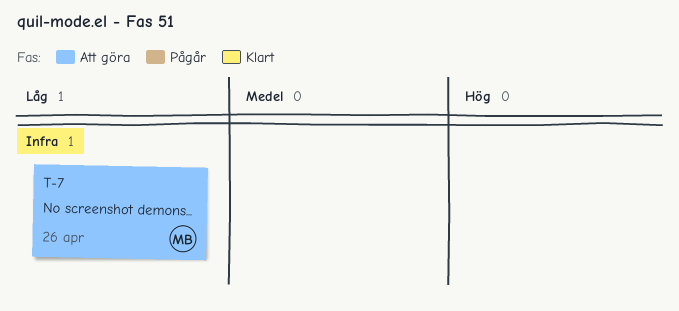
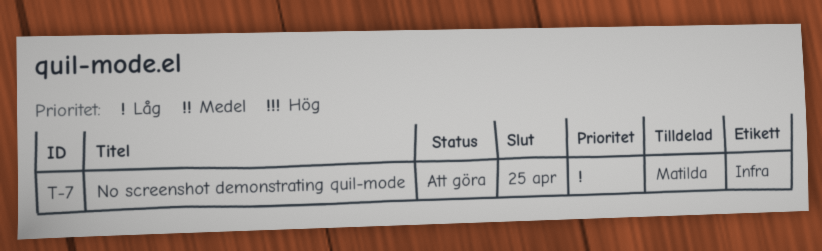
T-7, due: Apr 26 -> Apr 25

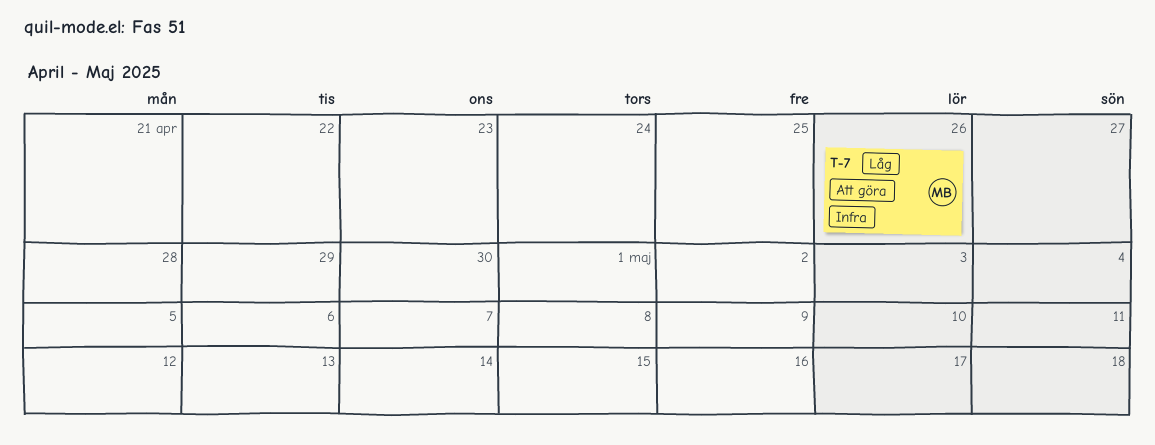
T-7, due: Apr 25 -> Apr 26

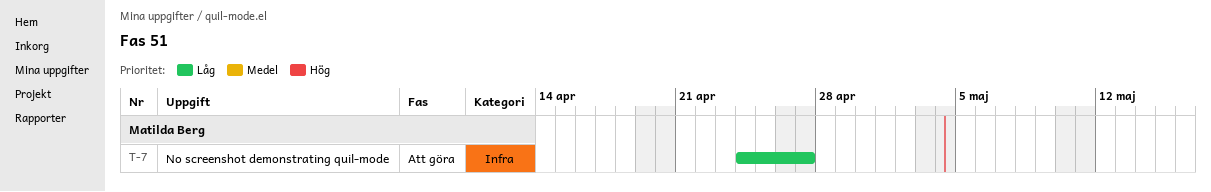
T-7, due: Apr 26 -> Apr 27

